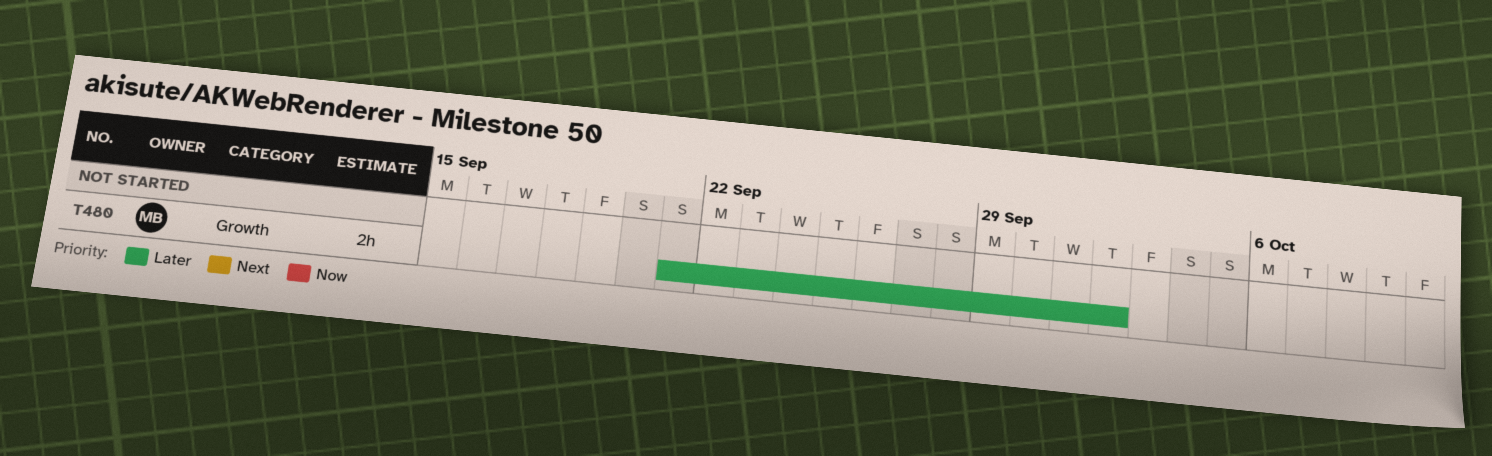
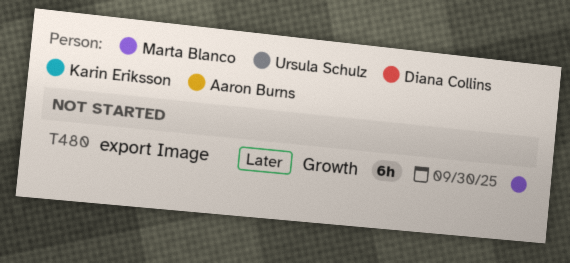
T480, estimate: 2h -> 6h
T480, due: Oct 2 -> Sep 30

